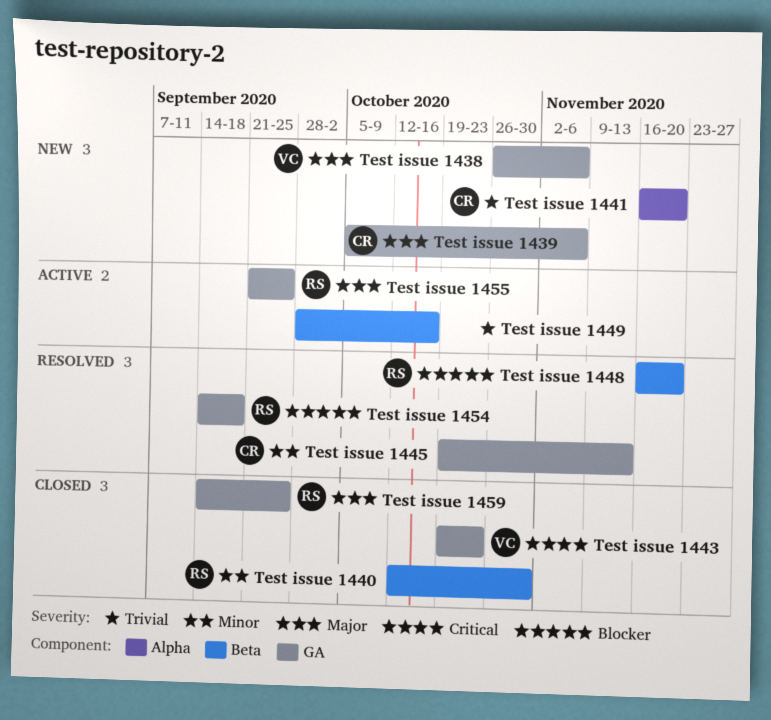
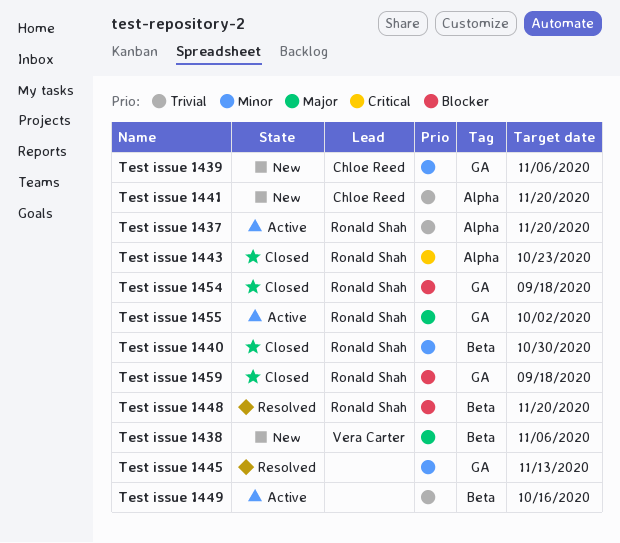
Test issue 1437: none -> present
Test issue 1438, label: GA -> Beta
Test issue 1439, priority: Major -> Minor
Test issue 1443, owner: Vera Carter -> Ronald Shah
Test issue 1443, label: GA -> Alpha
Test issue 1445, owner: Chloe Reed -> none
Test issue 1454, status: Resolved -> Closed
Test issue 1455, due: Sep 25 -> Oct 2
Test issue 1459, priority: Major -> Blocker
Test issue 1459, due: Sep 25 -> Sep 18

